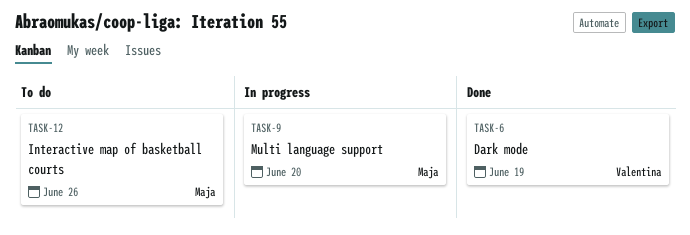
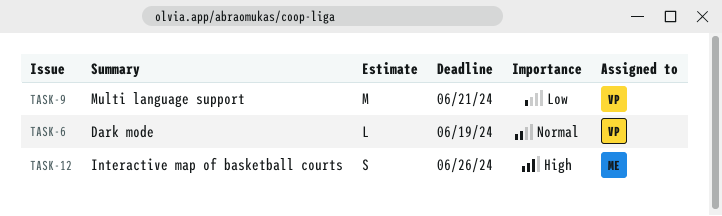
TASK-9, owner: Maja -> Valentina
TASK-9, due: Jun 20 -> Jun 21

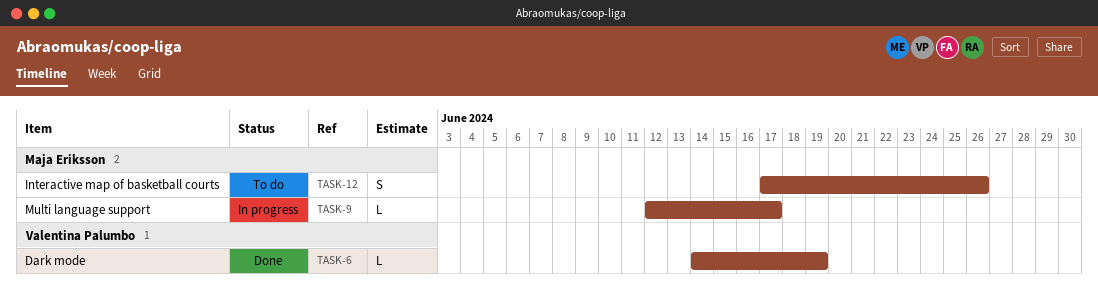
TASK-9, owner: Valentina Palumbo -> Maja Eriksson
TASK-9, estimate: M -> L
TASK-9, due: Jun 21 -> Jun 17

